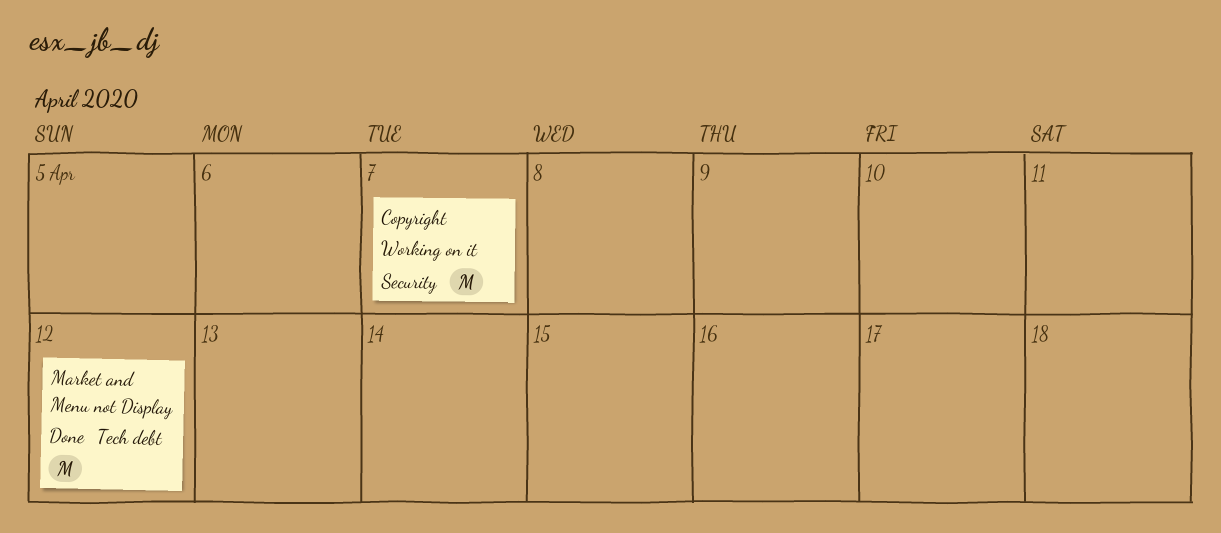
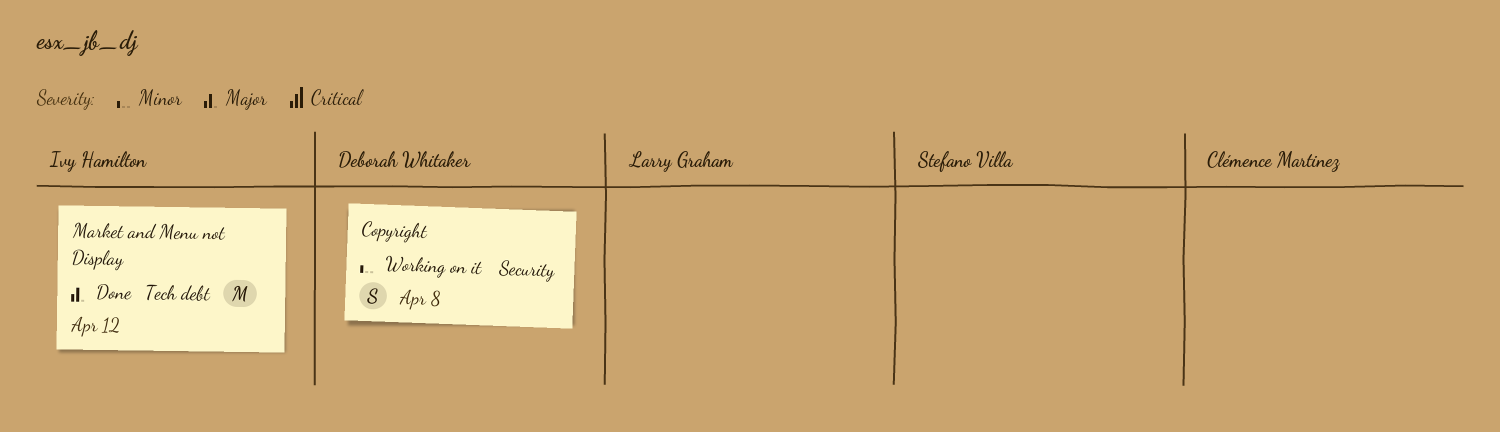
Copyright, estimate: M -> S
Copyright, due: Apr 7 -> Apr 8

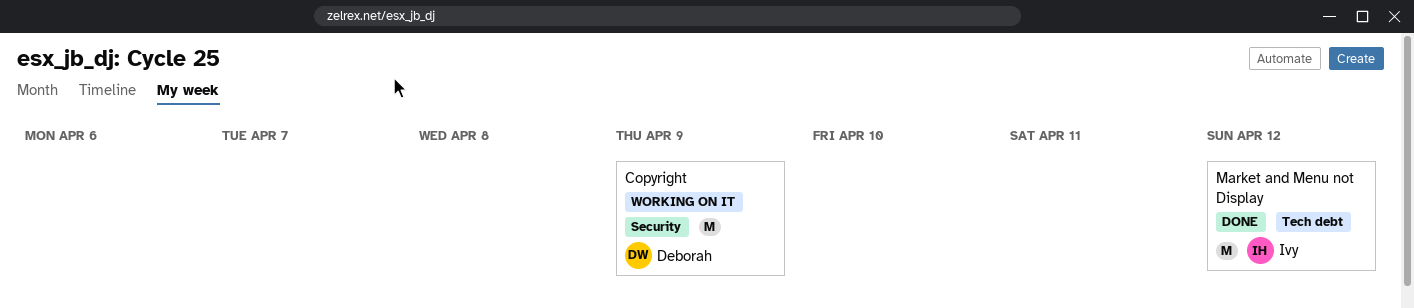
Copyright, estimate: S -> M
Copyright, due: Apr 8 -> Apr 9

